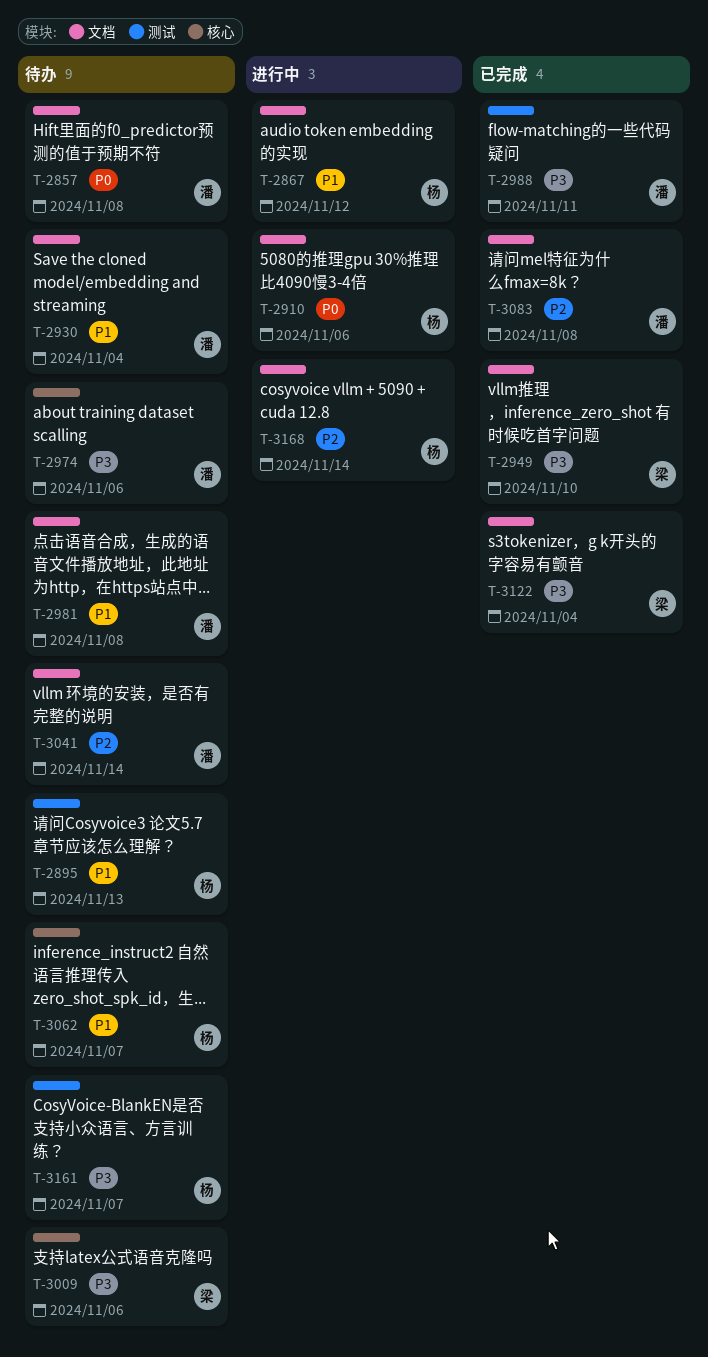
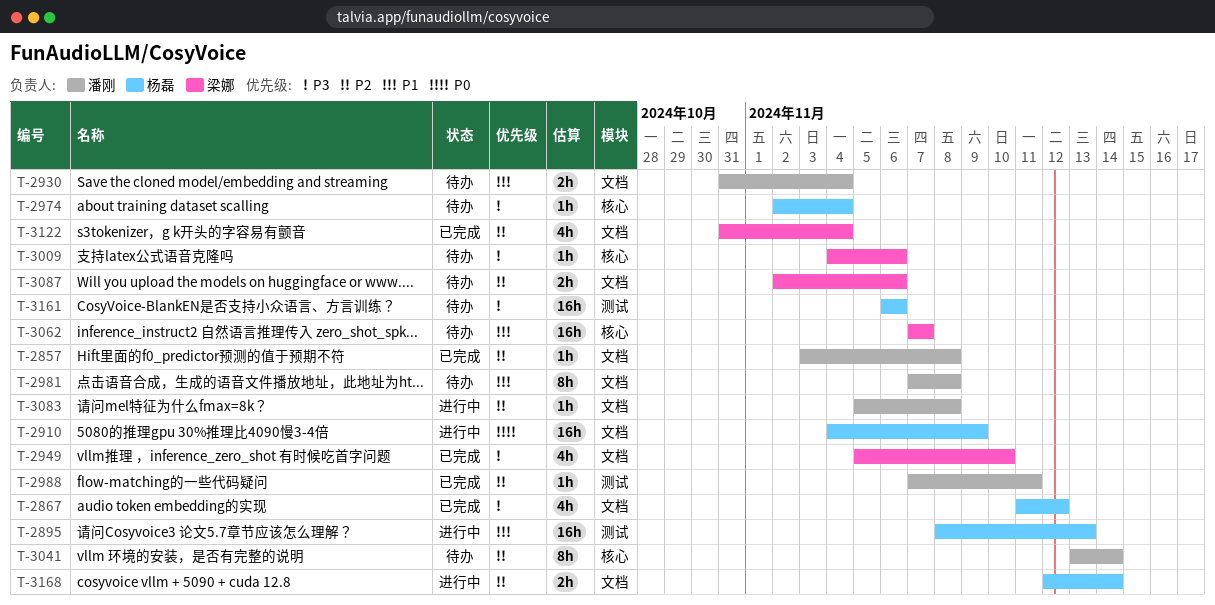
T-2857, status: 待办 -> 已完成
T-2857, priority: P0 -> P2
T-2867, status: 进行中 -> 已完成
T-2867, priority: P1 -> P3
T-2895, status: 待办 -> 进行中
T-2910, due: Nov 6 -> Nov 9
T-2974, owner: 潘刚 -> 杨磊
T-2974, due: Nov 6 -> Nov 4
T-2988, priority: P3 -> P2
T-3041, label: 文档 -> 核心
T-3062, owner: 杨磊 -> 梁娜
T-3083, status: 已完成 -> 进行中
T-3087: none -> present
T-3122, priority: P3 -> P2
T-3161, due: Nov 7 -> Nov 6

